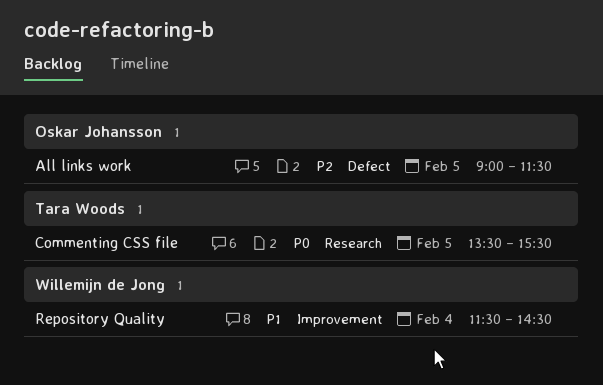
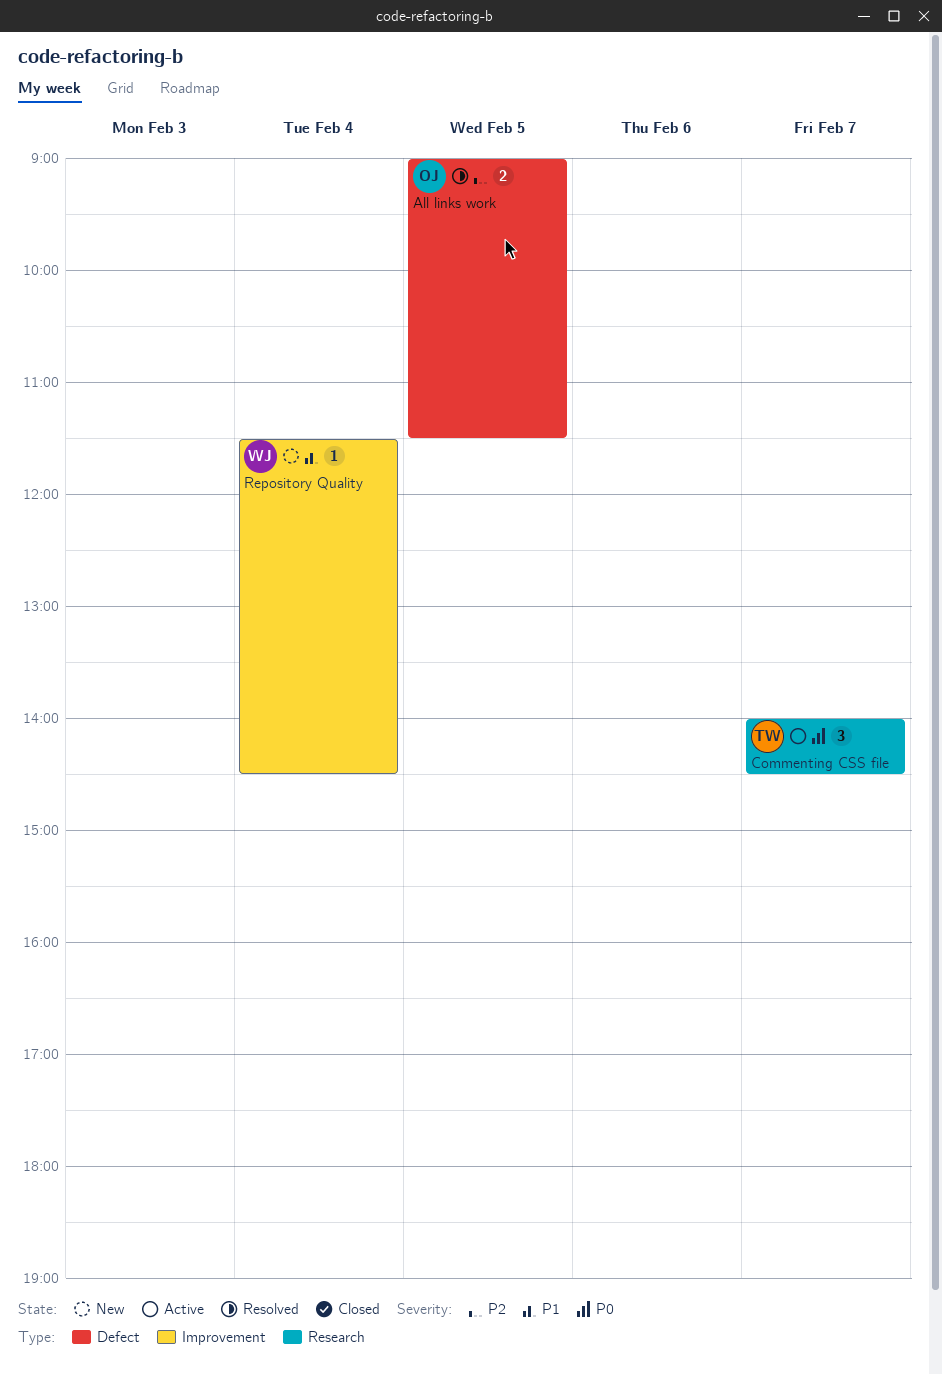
Commenting CSS file, day: Feb 5 -> Feb 7
Commenting CSS file, begins: 13:30 -> 14:00
Commenting CSS file, ends: 15:30 -> 14:30

